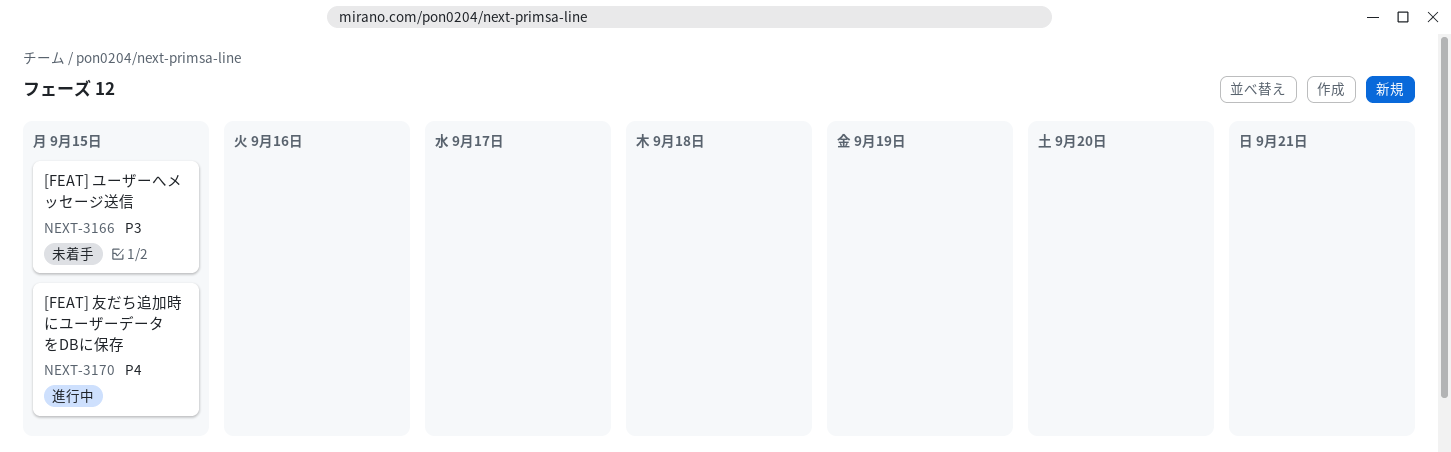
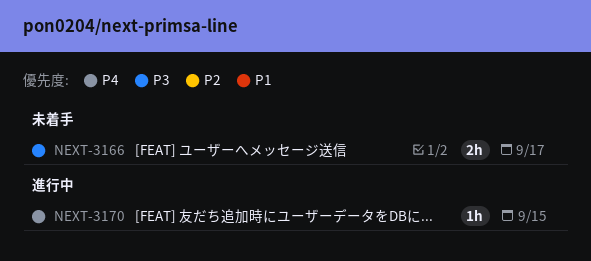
NEXT-3166, due: Sep 15 -> Sep 17

